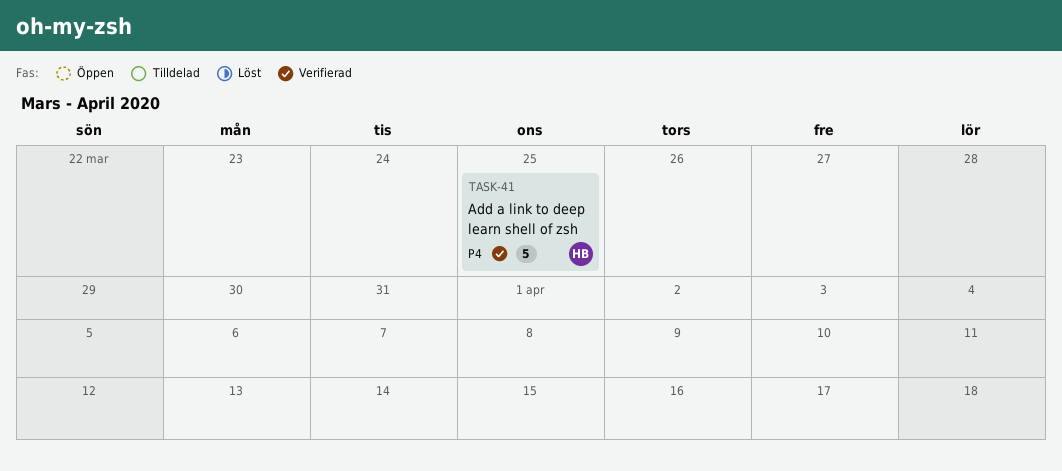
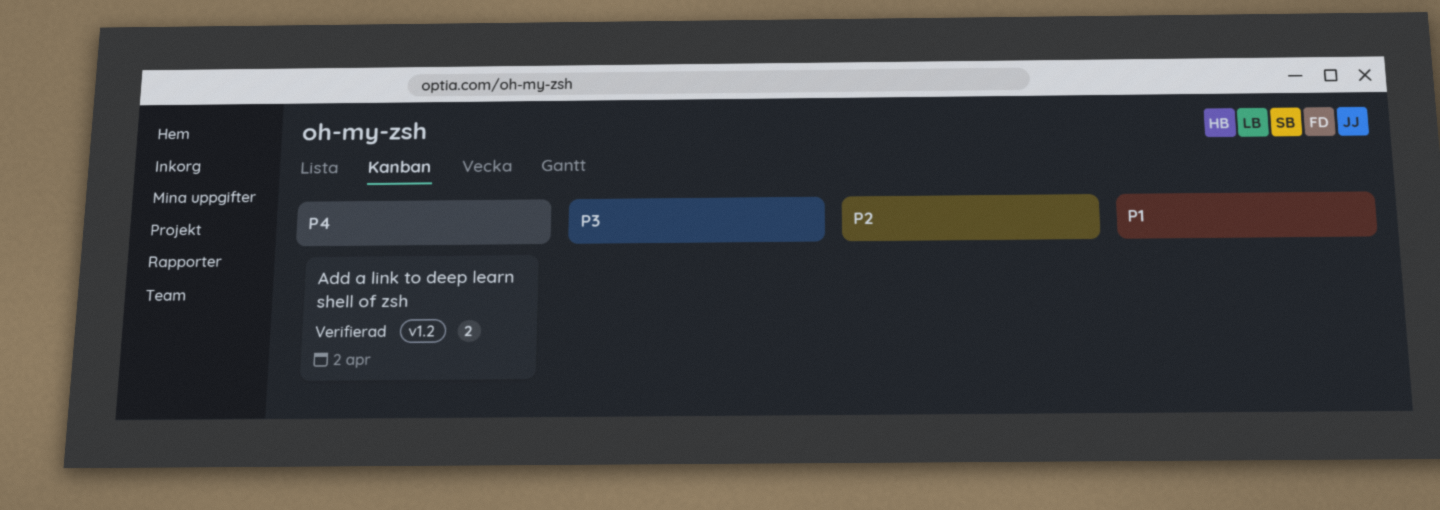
Add a link to deep learn shell of zsh, estimate: 5 -> 2
Add a link to deep learn shell of zsh, due: Mar 25 -> Apr 2

